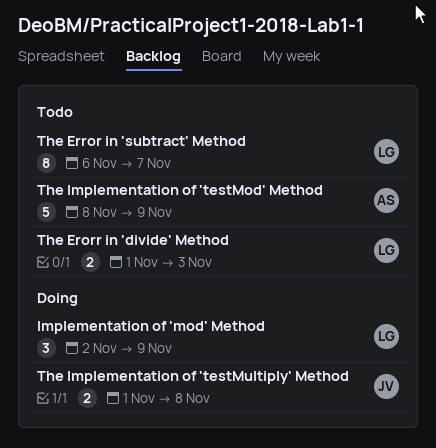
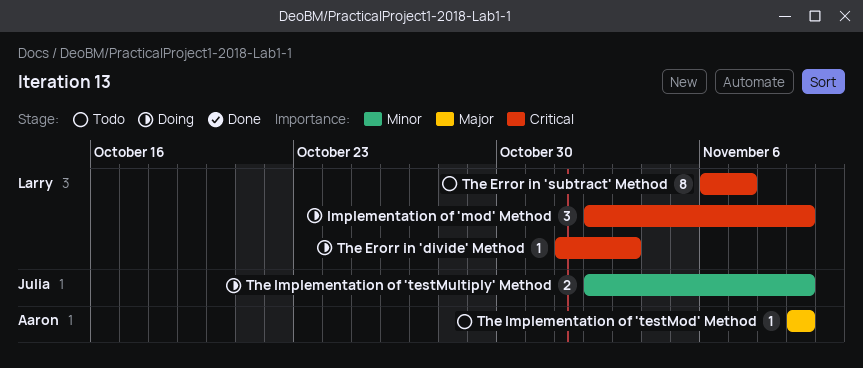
The Erorr in 'divide' Method, status: Todo -> Doing
The Erorr in 'divide' Method, estimate: 2 -> 1
The Implementation of 'testMod' Method, estimate: 5 -> 1
The Implementation of 'testMod' Method, start: Nov 8 -> Nov 9
The Implementation of 'testMultiply' Method, start: Nov 1 -> Nov 2
The Implementation of 'testMultiply' Method, due: Nov 8 -> Nov 9

